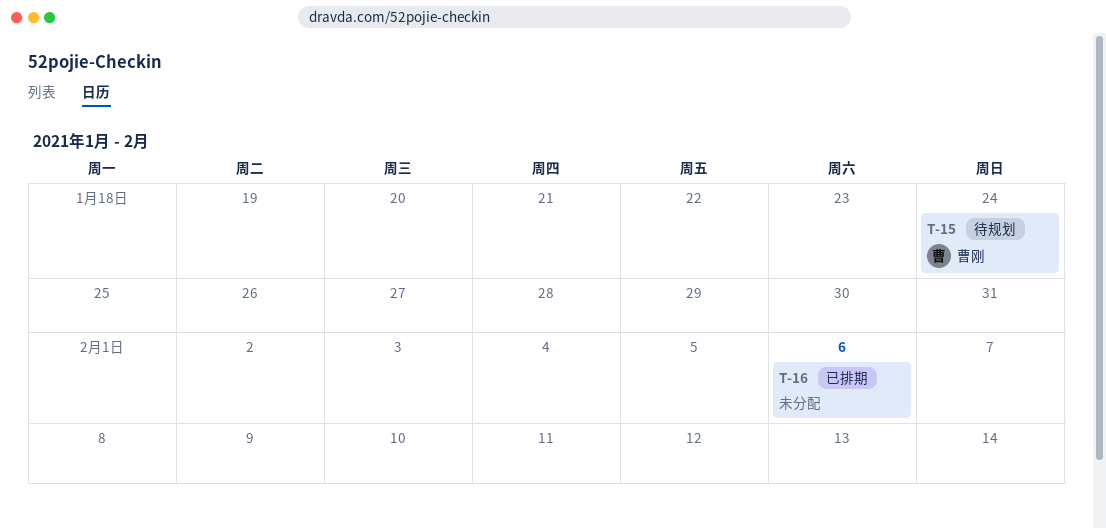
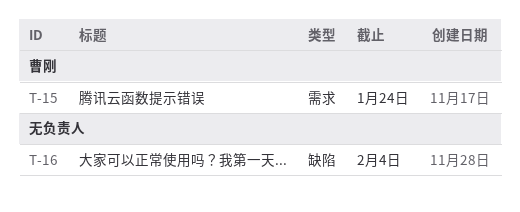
T-16, due: Feb 6 -> Feb 4

